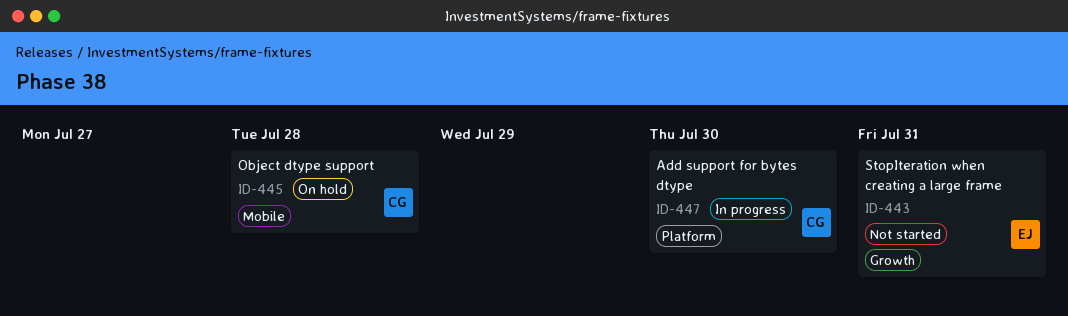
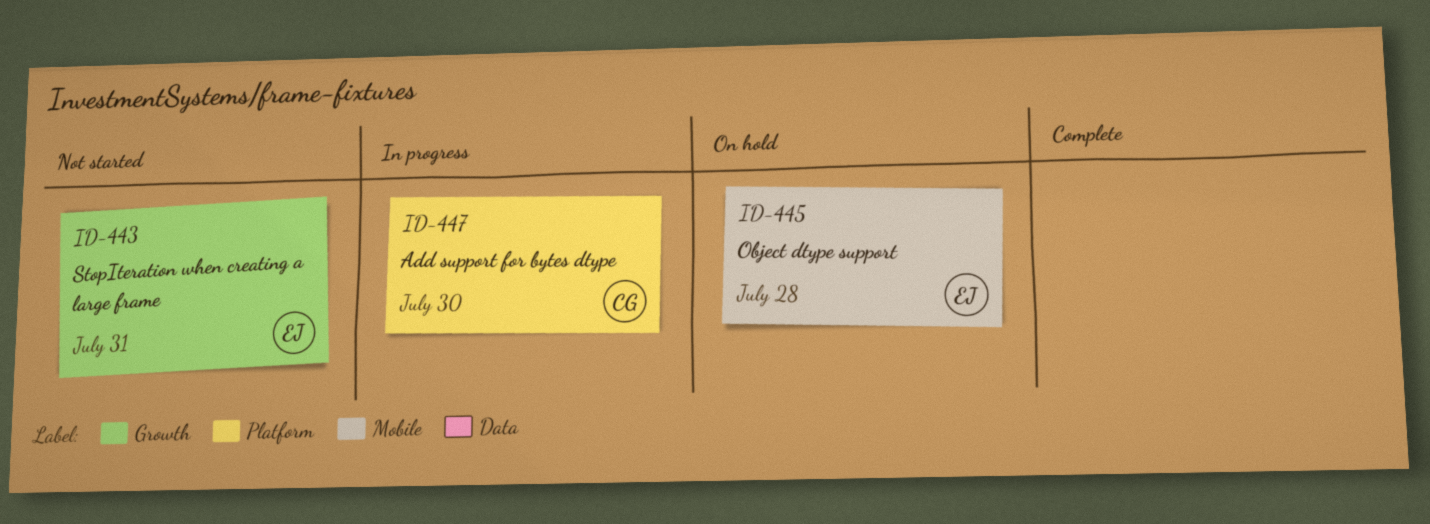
ID-445, owner: CG -> EJ

